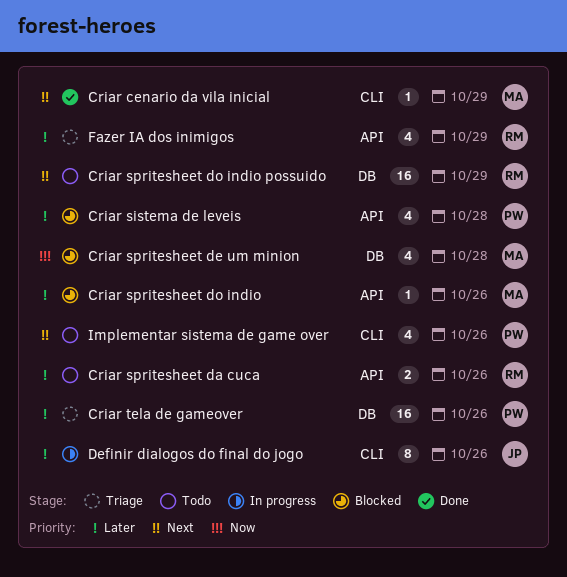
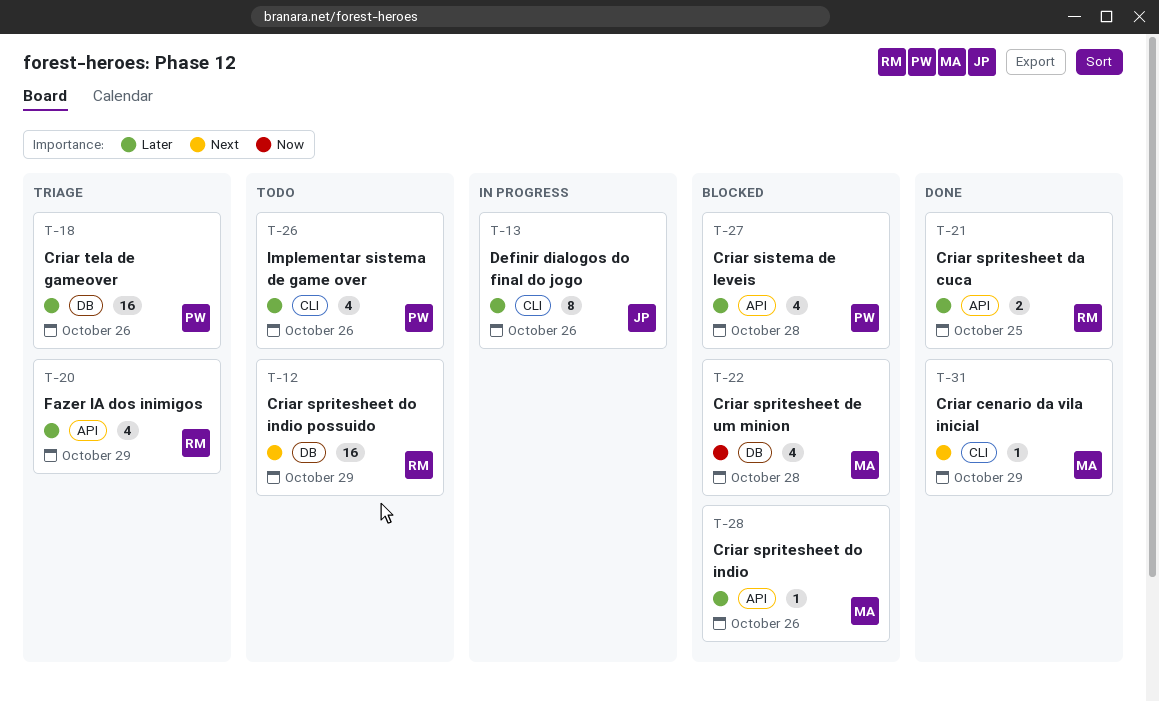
Criar spritesheet da cuca, status: Todo -> Done
Criar spritesheet da cuca, due: Oct 26 -> Oct 25
Implementar sistema de game over, priority: Next -> Later

